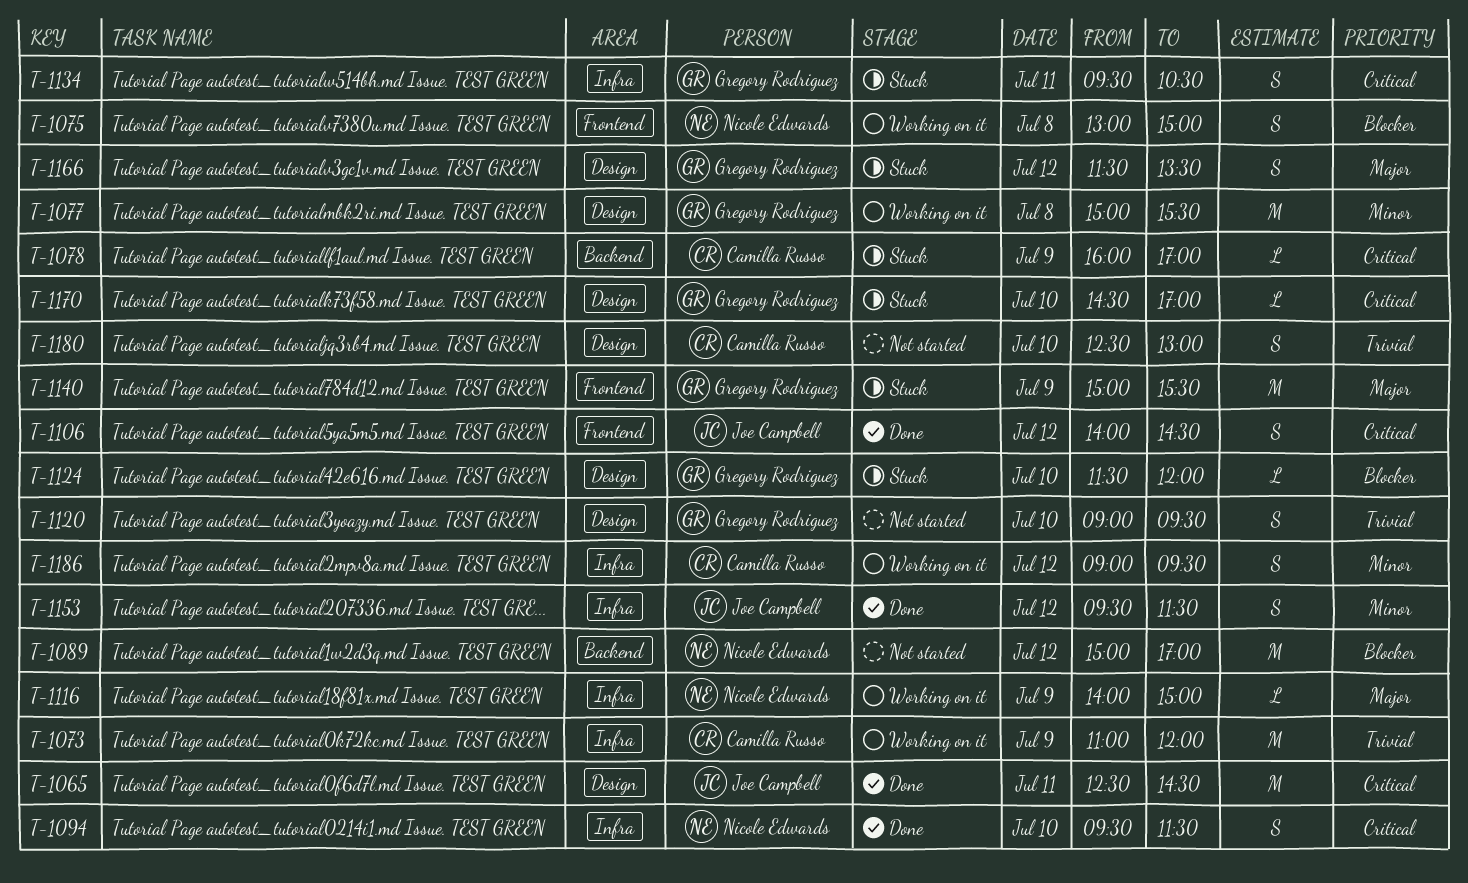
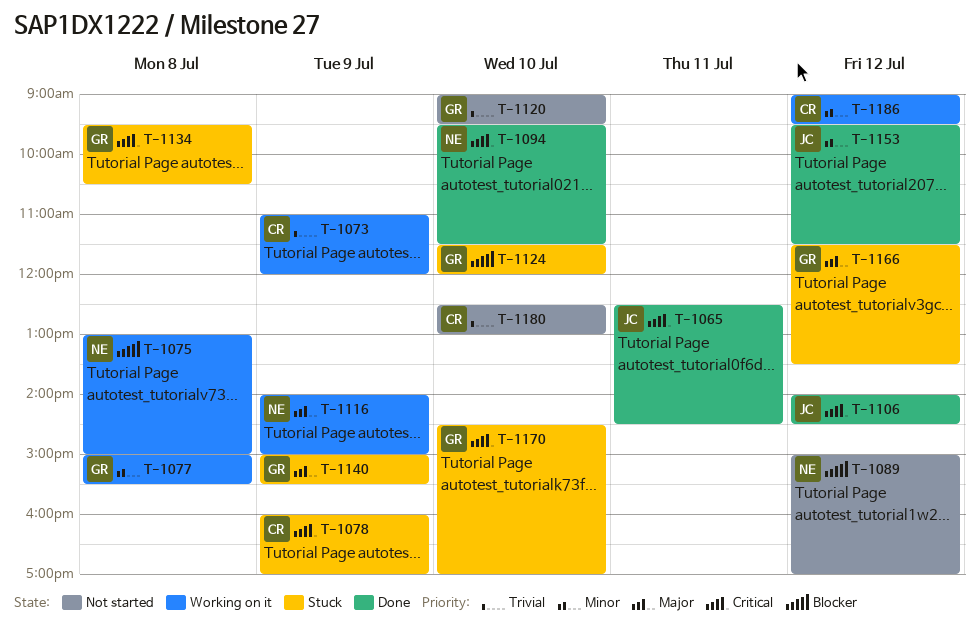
T-1134, day: Jul 11 -> Jul 8

